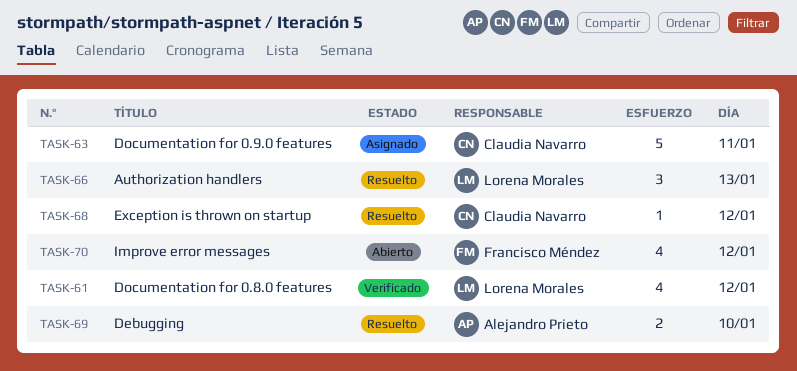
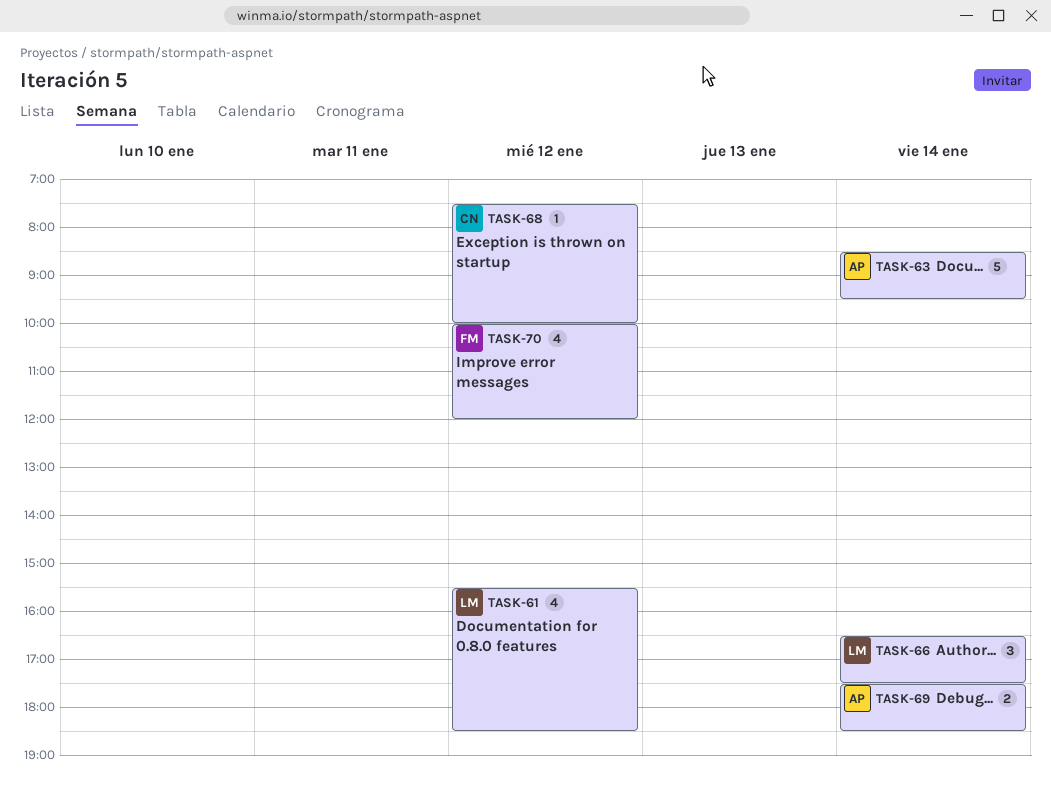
TASK-63, owner: Claudia Navarro -> Alejandro Prieto
TASK-63, day: Jan 11 -> Jan 14
TASK-66, day: Jan 13 -> Jan 14
TASK-69, day: Jan 10 -> Jan 14

